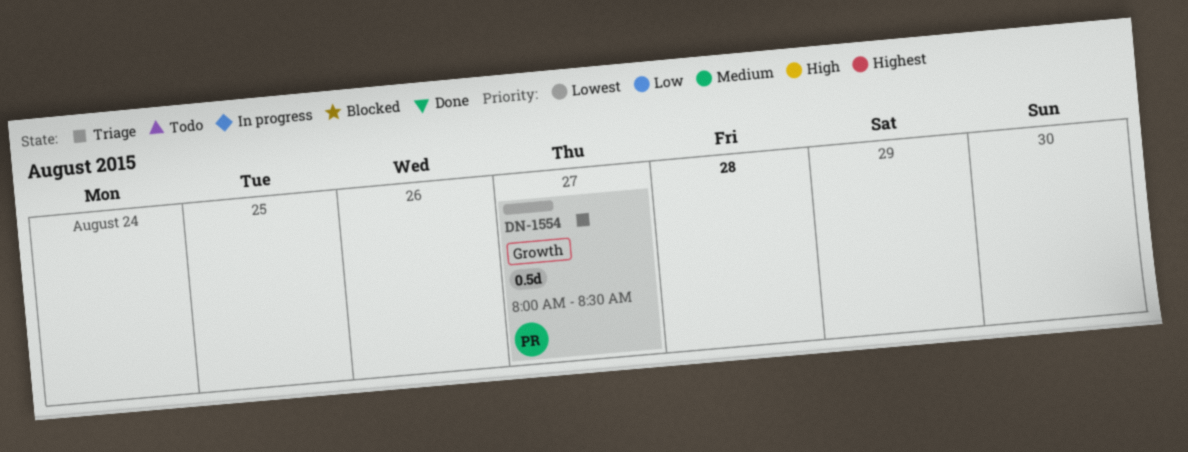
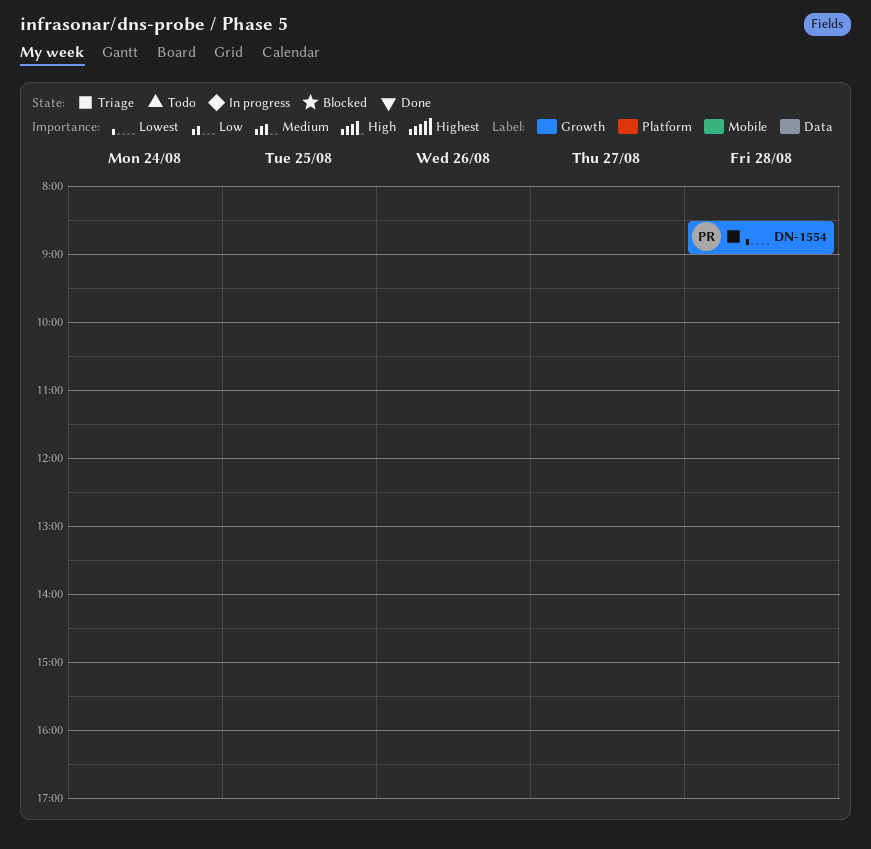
DN-1554, day: Aug 27 -> Aug 28
DN-1554, begins: 08:00 -> 08:30
DN-1554, ends: 08:30 -> 09:00

